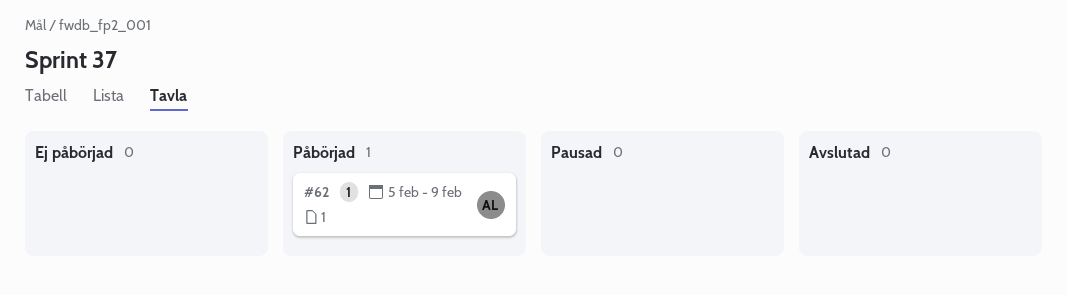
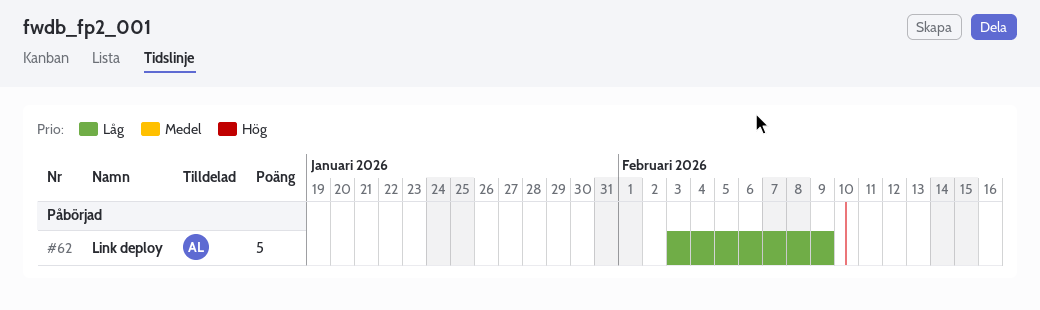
#62, estimate: 1 -> 5
#62, start: Feb 5 -> Feb 3

